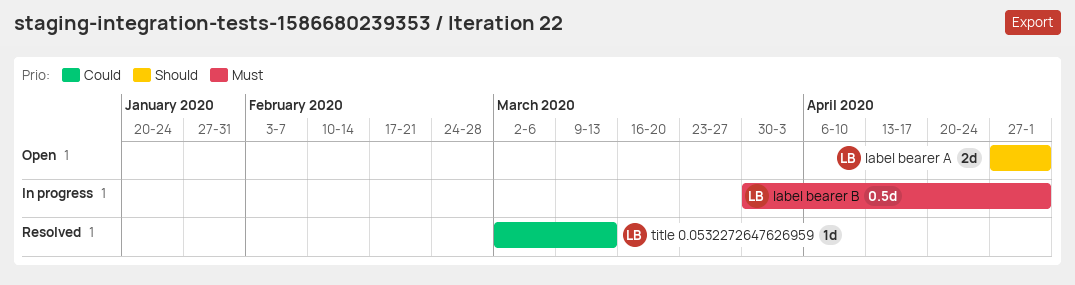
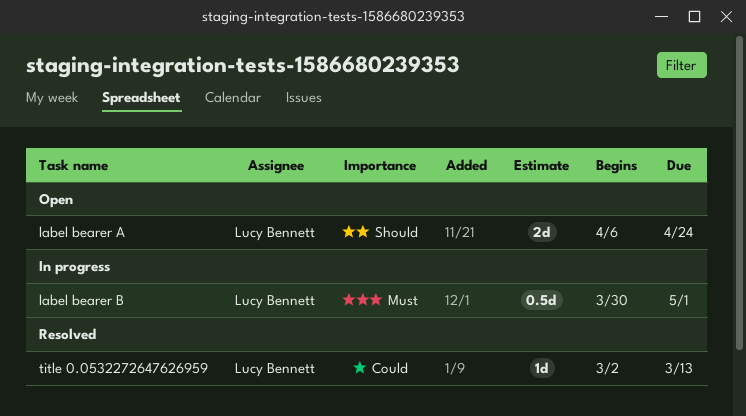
label bearer A, start: Apr 27 -> Apr 6
label bearer A, due: May 1 -> Apr 24

